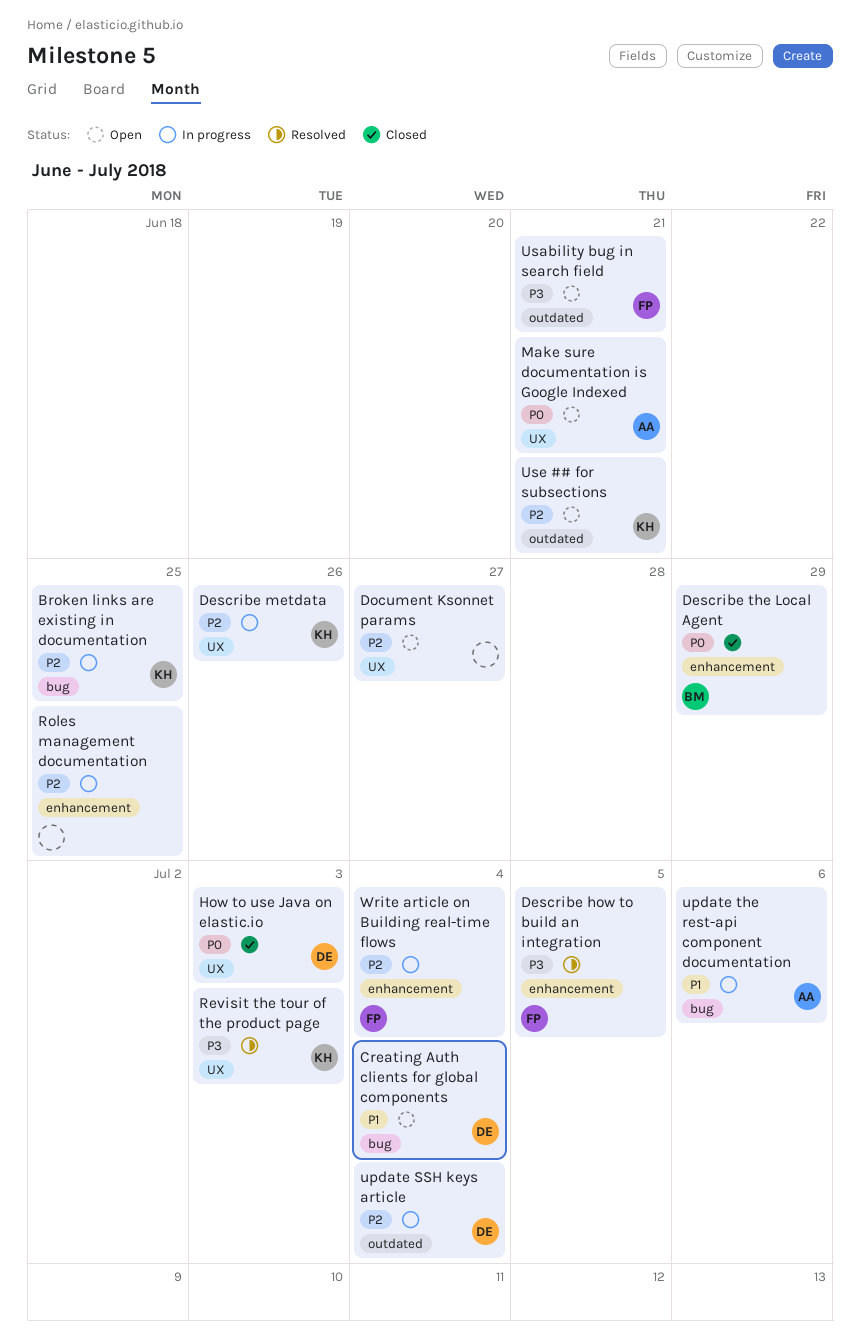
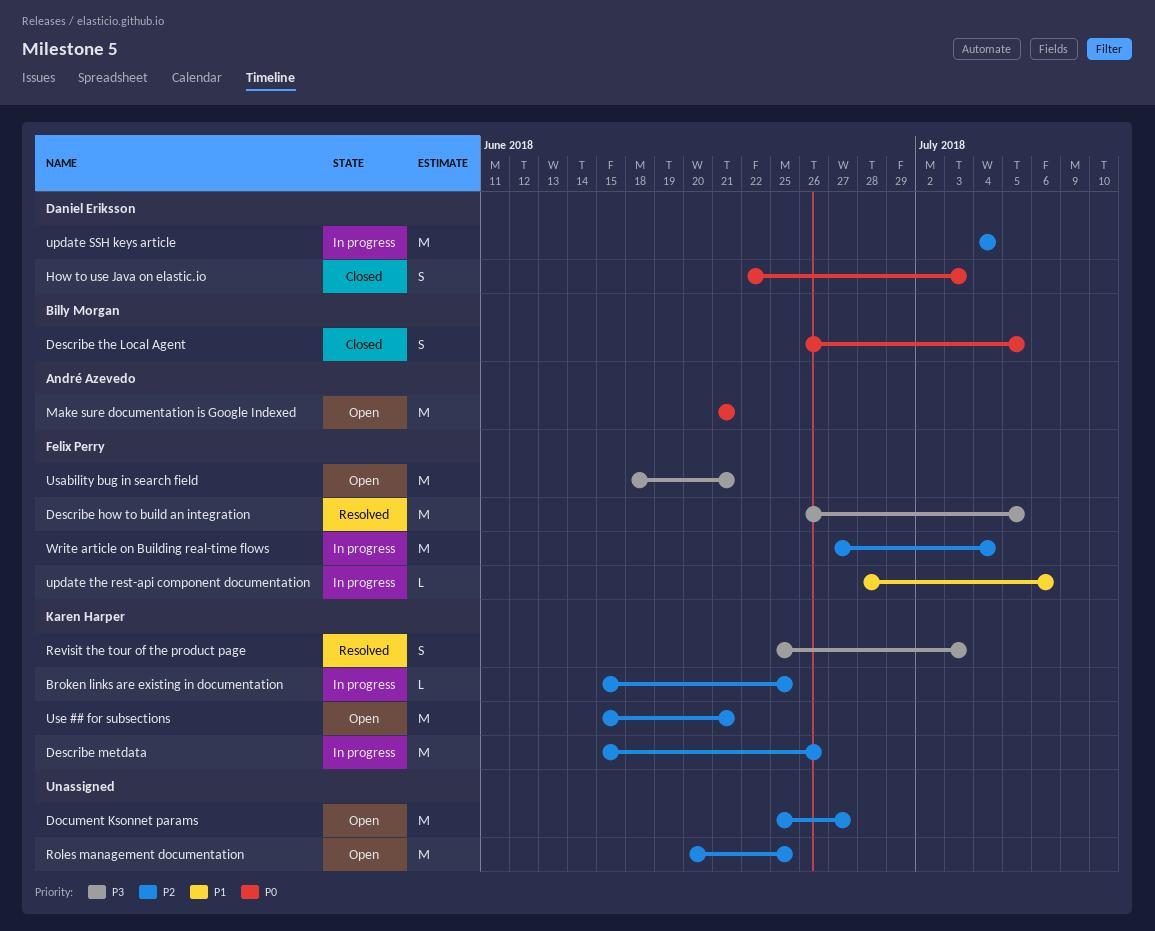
Creating Auth clients for global components: present -> none
Describe the Local Agent, due: Jun 29 -> Jul 5
Roles management documentation, status: In progress -> Open
update the rest-api component documentation, owner: André Azevedo -> Felix Perry

